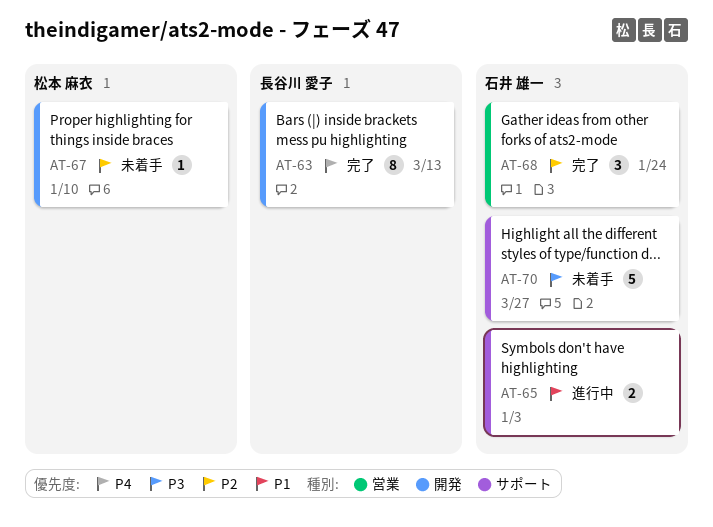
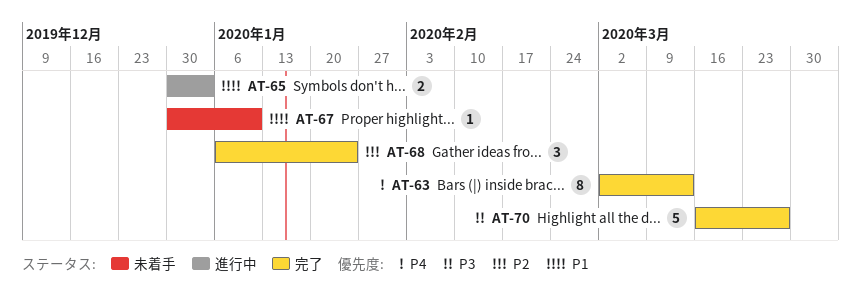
AT-67, priority: P2 -> P1
AT-70, status: 未着手 -> 完了

